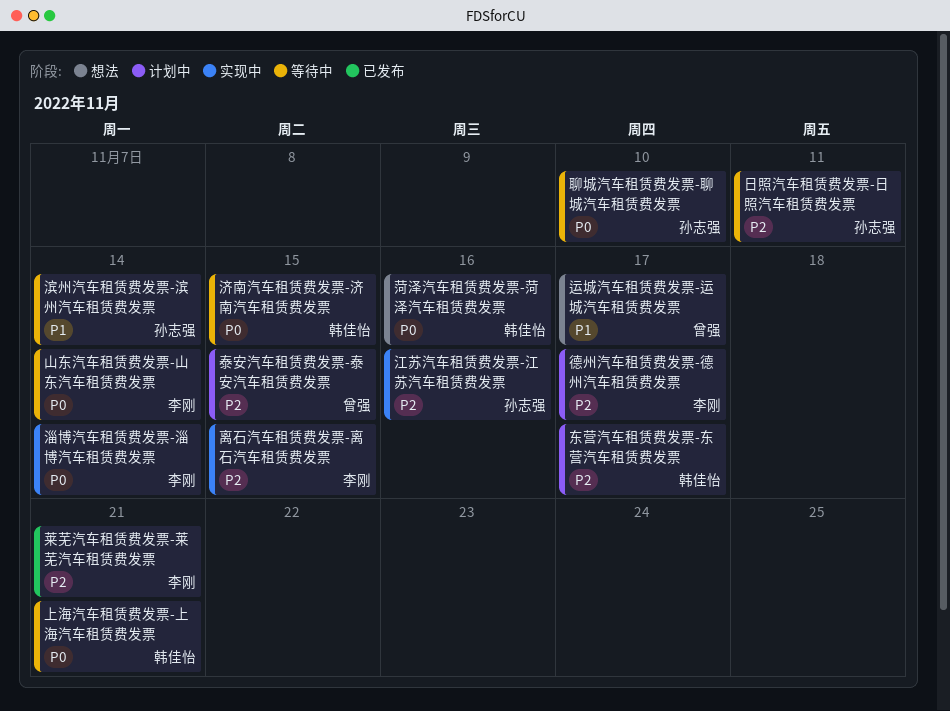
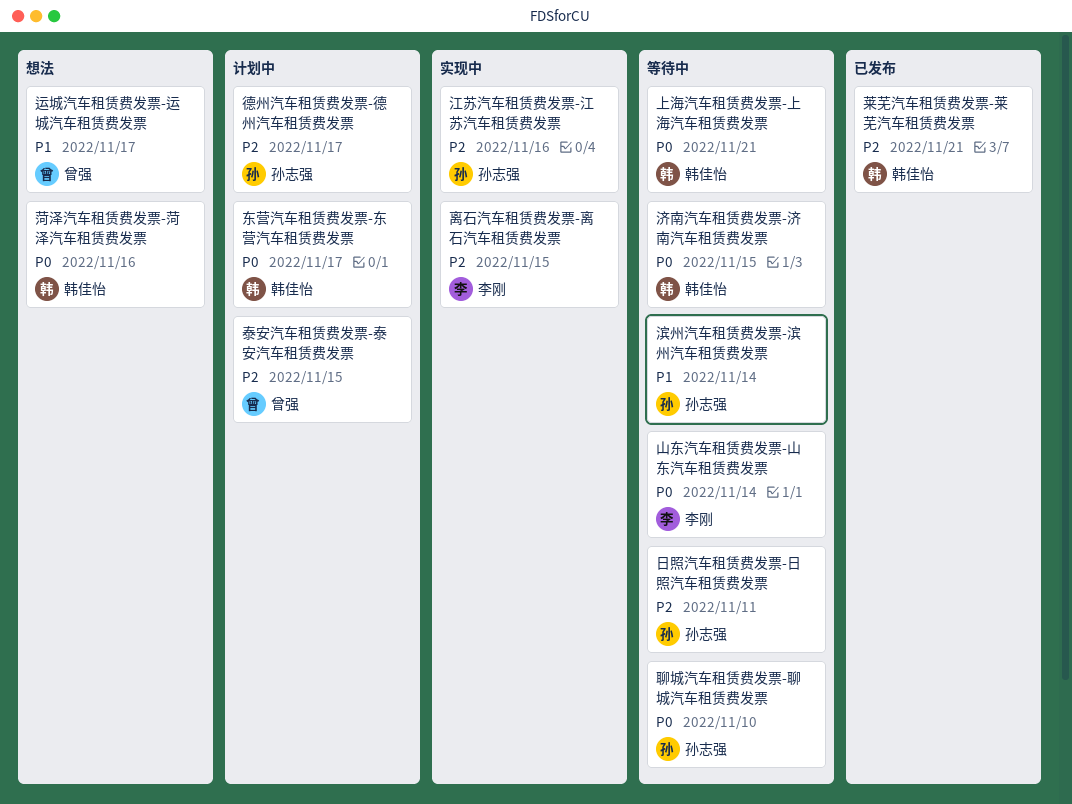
东营汽车租赁费发票-东营汽车租赁费发票, priority: P2 -> P0
德州汽车租赁费发票-德州汽车租赁费发票, owner: 李刚 -> 孙志强
淄博汽车租赁费发票-淄博汽车租赁费发票: present -> none
莱芜汽车租赁费发票-莱芜汽车租赁费发票, owner: 李刚 -> 韩佳怡

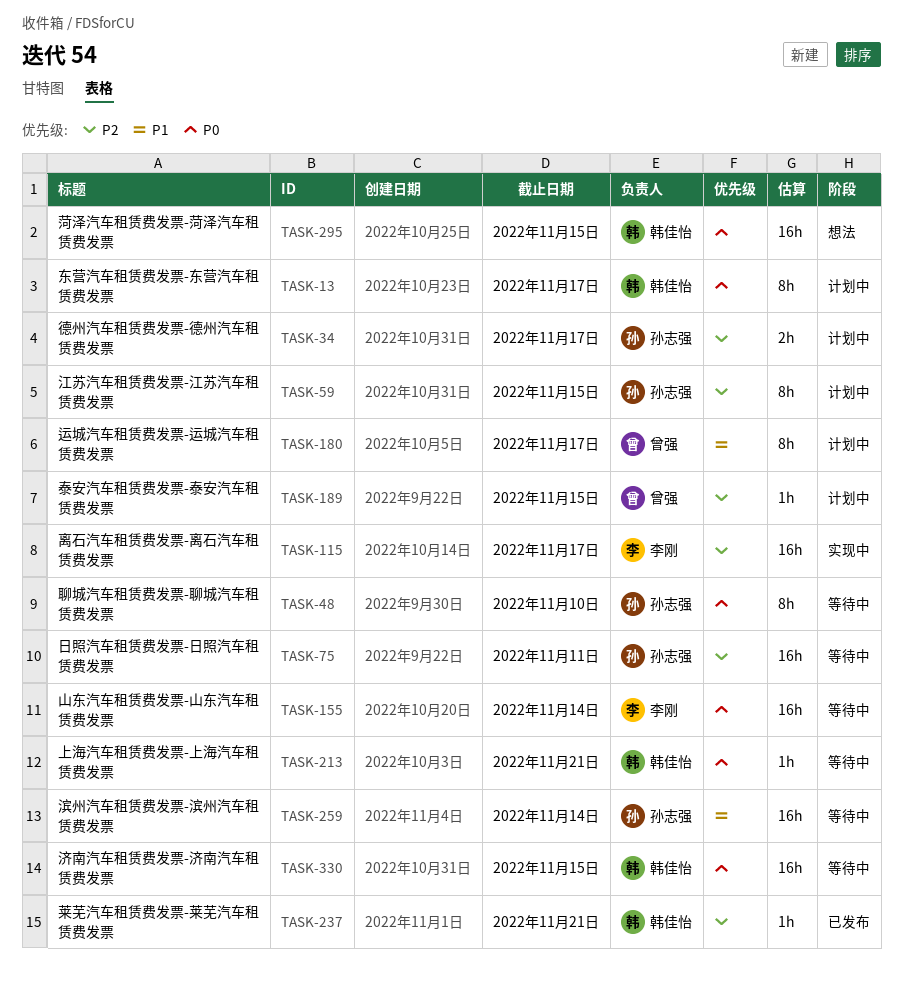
江苏汽车租赁费发票-江苏汽车租赁费发票, status: 实现中 -> 计划中
江苏汽车租赁费发票-江苏汽车租赁费发票, due: Nov 16 -> Nov 15
离石汽车租赁费发票-离石汽车租赁费发票, due: Nov 15 -> Nov 17
菏泽汽车租赁费发票-菏泽汽车租赁费发票, due: Nov 16 -> Nov 15
运城汽车租赁费发票-运城汽车租赁费发票, status: 想法 -> 计划中

